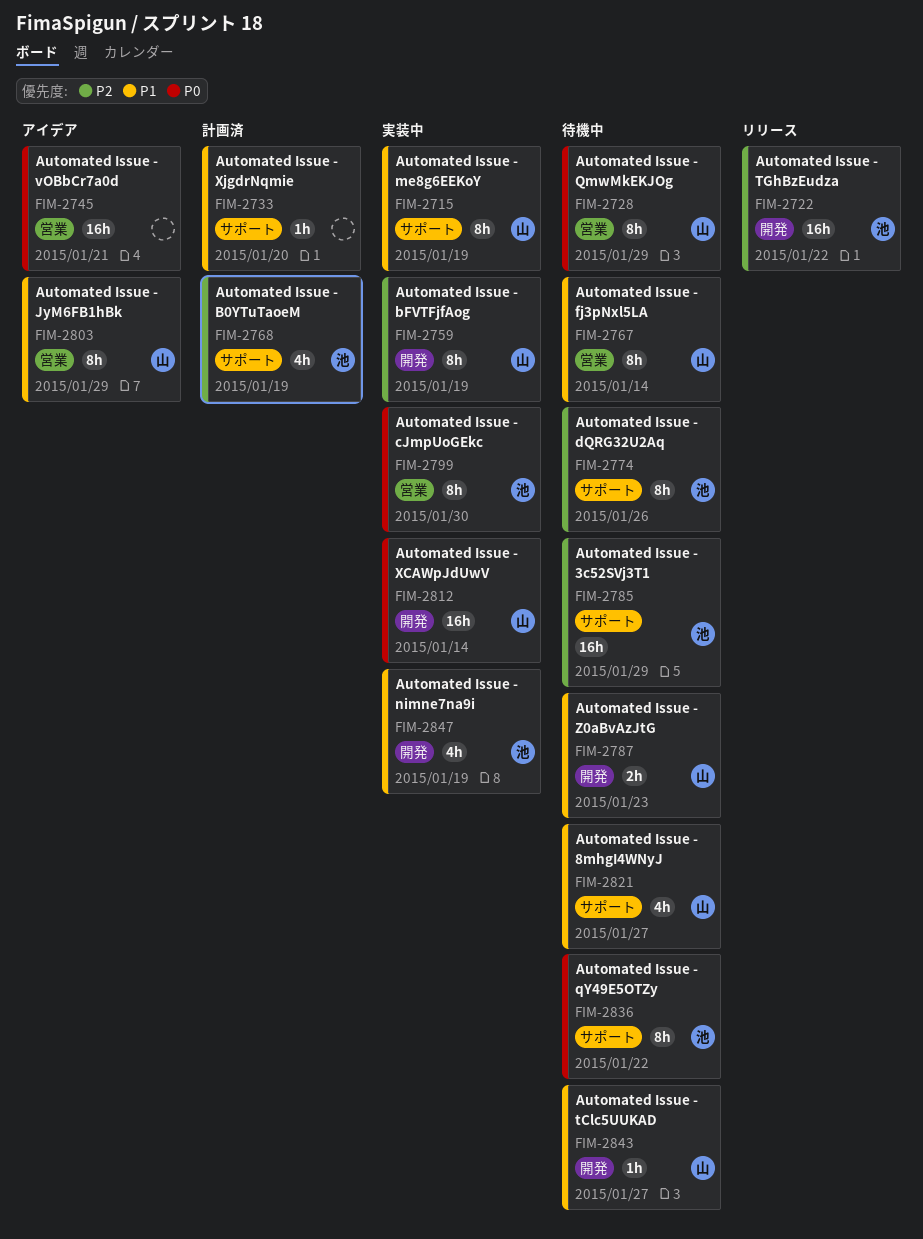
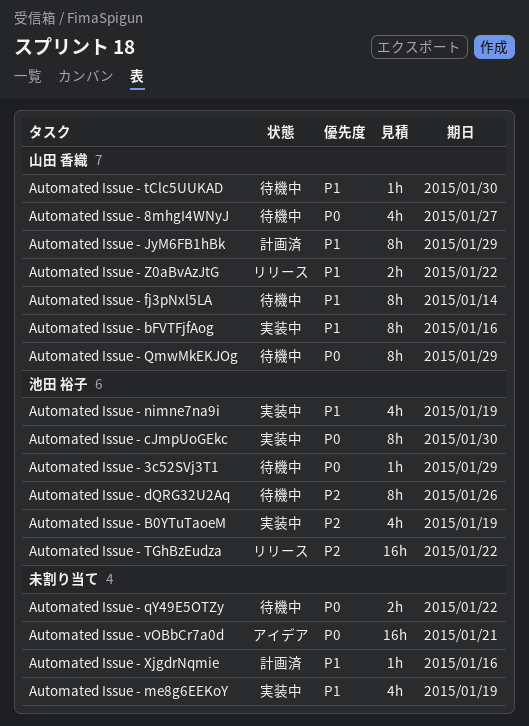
Automated Issue - 3c52SVj3T1, priority: P2 -> P0
Automated Issue - 3c52SVj3T1, estimate: 16h -> 1h
Automated Issue - 8mhgI4WNyJ, priority: P1 -> P0
Automated Issue - B0YTuTaoeM, status: 計画済 -> 実装中
Automated Issue - bFVTFjfAog, priority: P2 -> P1
Automated Issue - bFVTFjfAog, due: Jan 19 -> Jan 16
Automated Issue - JyM6FB1hBk, status: アイデア -> 計画済
Automated Issue - me8g6EEKoY, owner: 山田 香織 -> none
Automated Issue - me8g6EEKoY, estimate: 8h -> 4h
Automated Issue - qY49E5OTZy, owner: 池田 裕子 -> none
Automated Issue - qY49E5OTZy, estimate: 8h -> 2h
Automated Issue - tClc5UUKAD, due: Jan 27 -> Jan 30
Automated Issue - XCAWpJdUwV: present -> none
Automated Issue - XjgdrNqmie, due: Jan 20 -> Jan 16
Automated Issue - Z0aBvAzJtG, status: 待機中 -> リリース
Automated Issue - Z0aBvAzJtG, due: Jan 23 -> Jan 22

